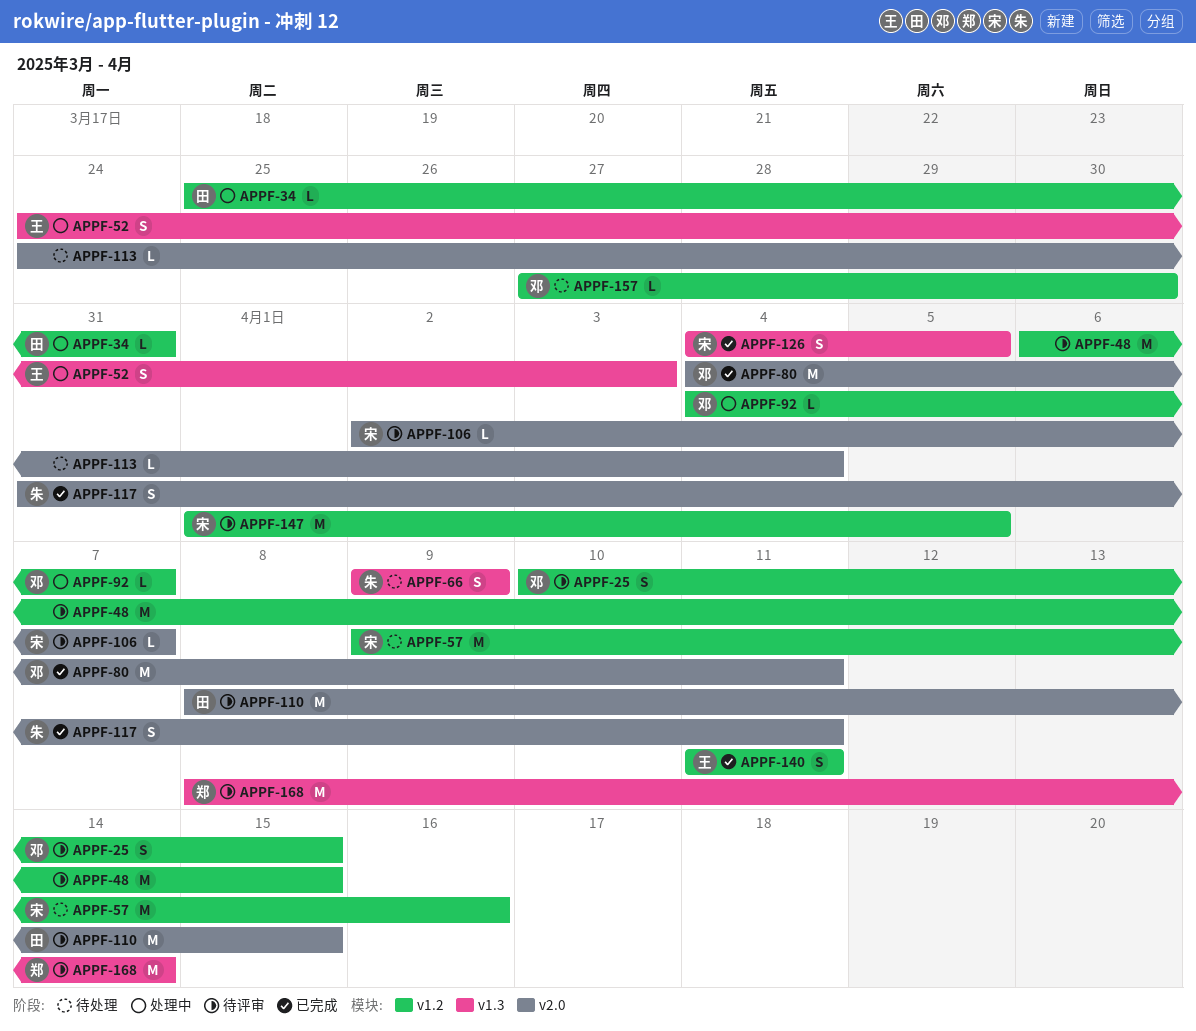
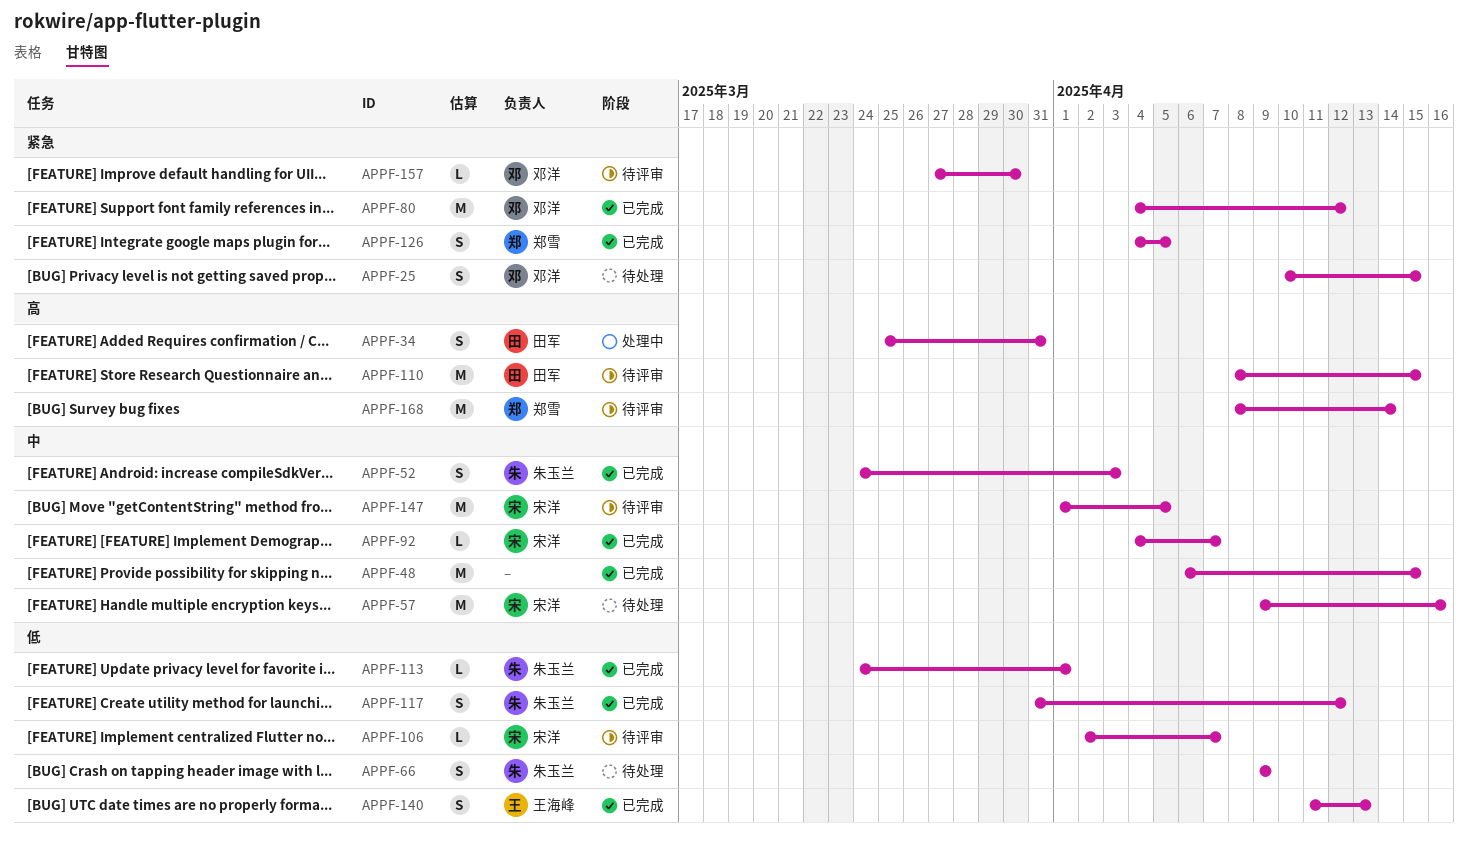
APPF-25, status: 待评审 -> 待处理
APPF-34, estimate: L -> S
APPF-48, status: 待评审 -> 已完成
APPF-52, status: 处理中 -> 已完成
APPF-52, owner: 王海峰 -> 朱玉兰
APPF-80, due: Apr 11 -> Apr 12
APPF-92, status: 处理中 -> 已完成
APPF-92, owner: 邓洋 -> 宋洋
APPF-113, status: 待处理 -> 已完成
APPF-113, owner: none -> 朱玉兰
APPF-113, due: Apr 4 -> Apr 1
APPF-117, due: Apr 11 -> Apr 12
APPF-126, owner: 宋洋 -> 郑雪
APPF-140, due: Apr 11 -> Apr 13
APPF-157, status: 待处理 -> 待评审

